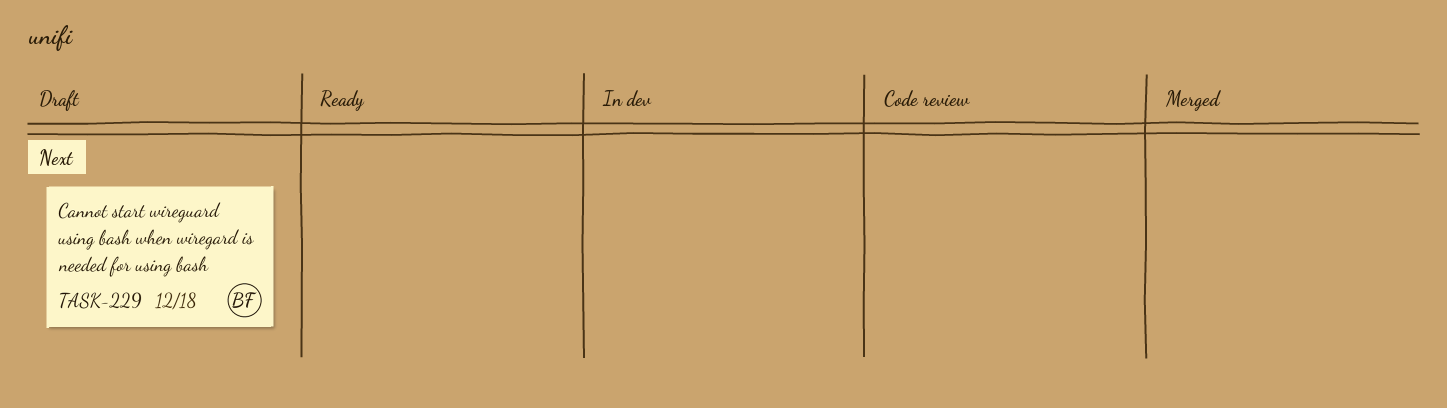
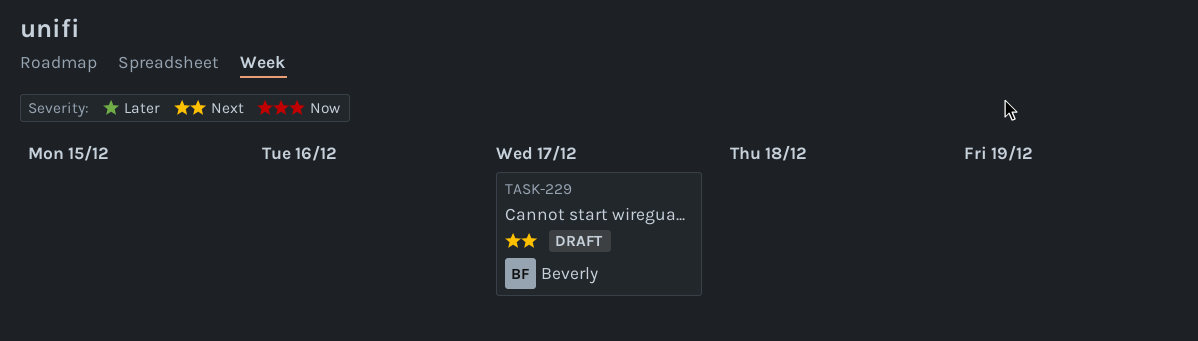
TASK-229, due: Dec 18 -> Dec 17

